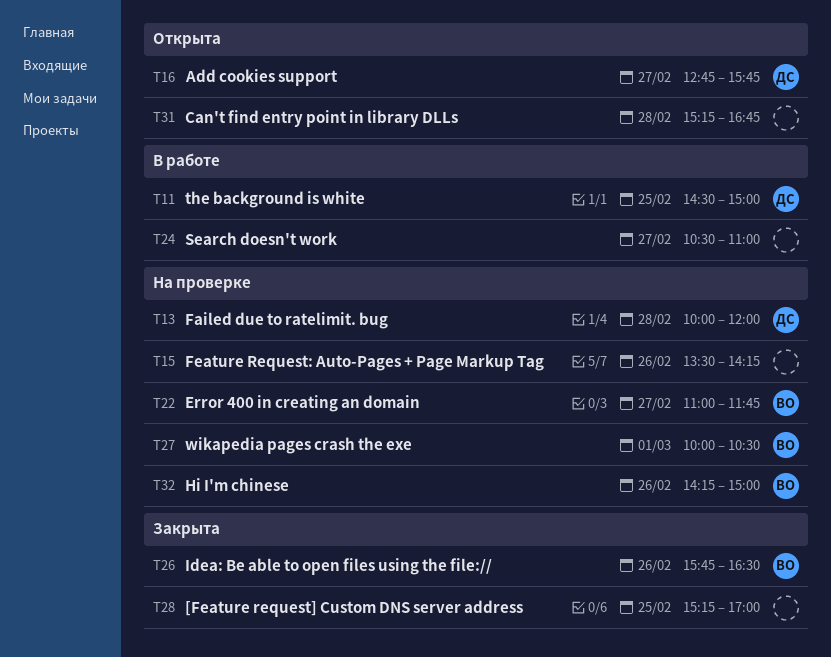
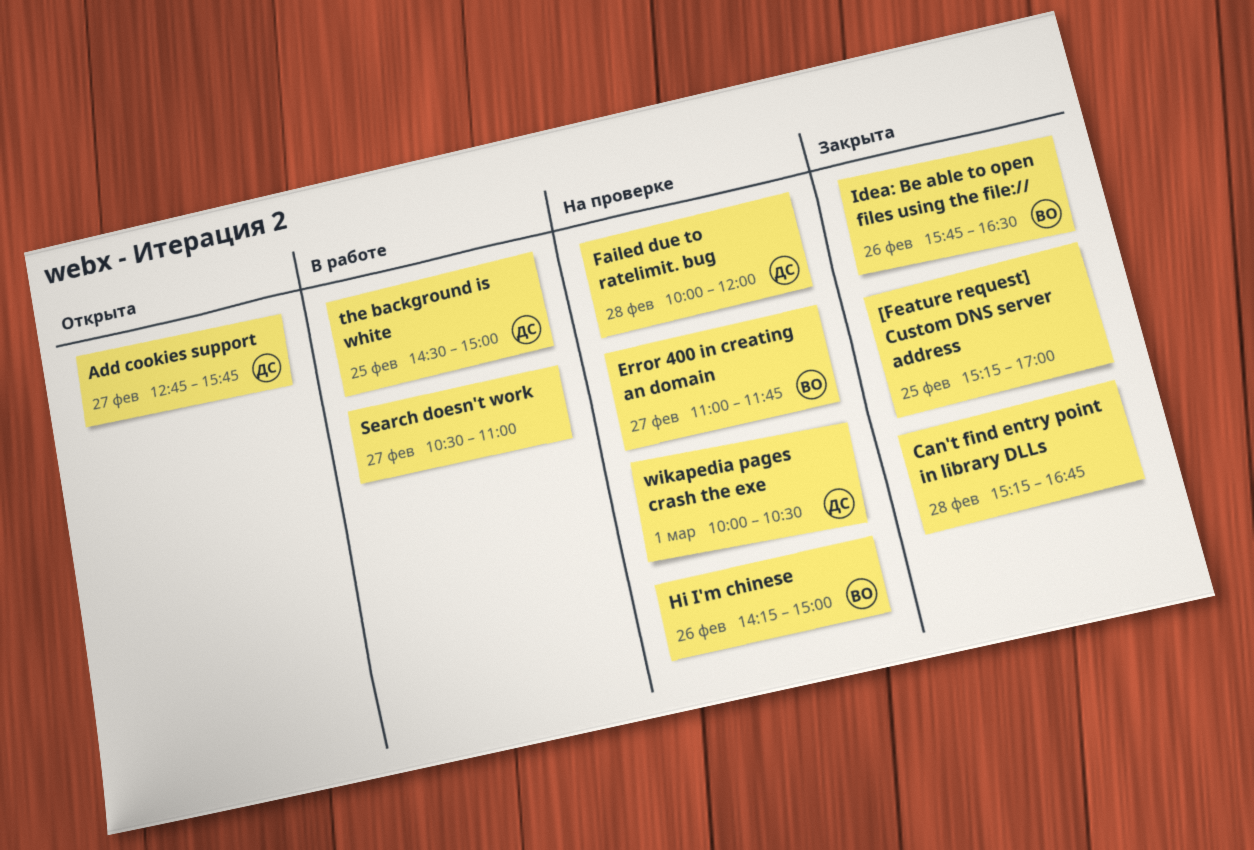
Can't find entry point in library DLLs, status: Открыта -> Закрыта
Feature Request: Auto-Pages + Page Markup Tag: present -> none
wikapedia pages crash the exe, owner: ВО -> ДС

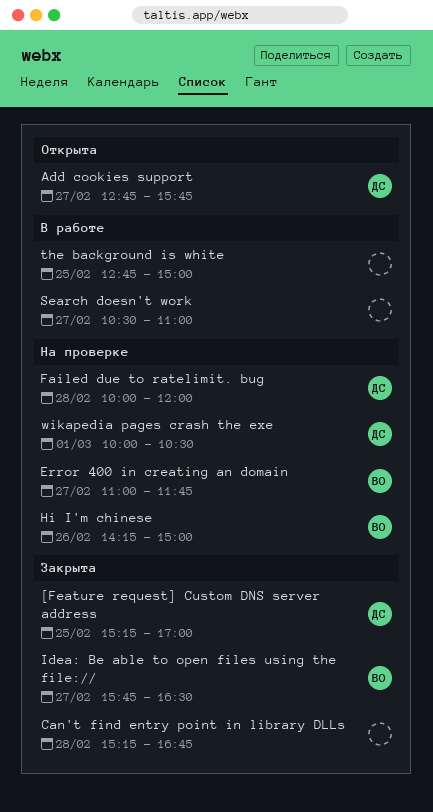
[Feature request] Custom DNS server address, owner: none -> ДС
Idea: Be able to open files using the file://, day: Feb 26 -> Feb 27
the background is white, owner: ДС -> none
the background is white, begins: 14:30 -> 12:45

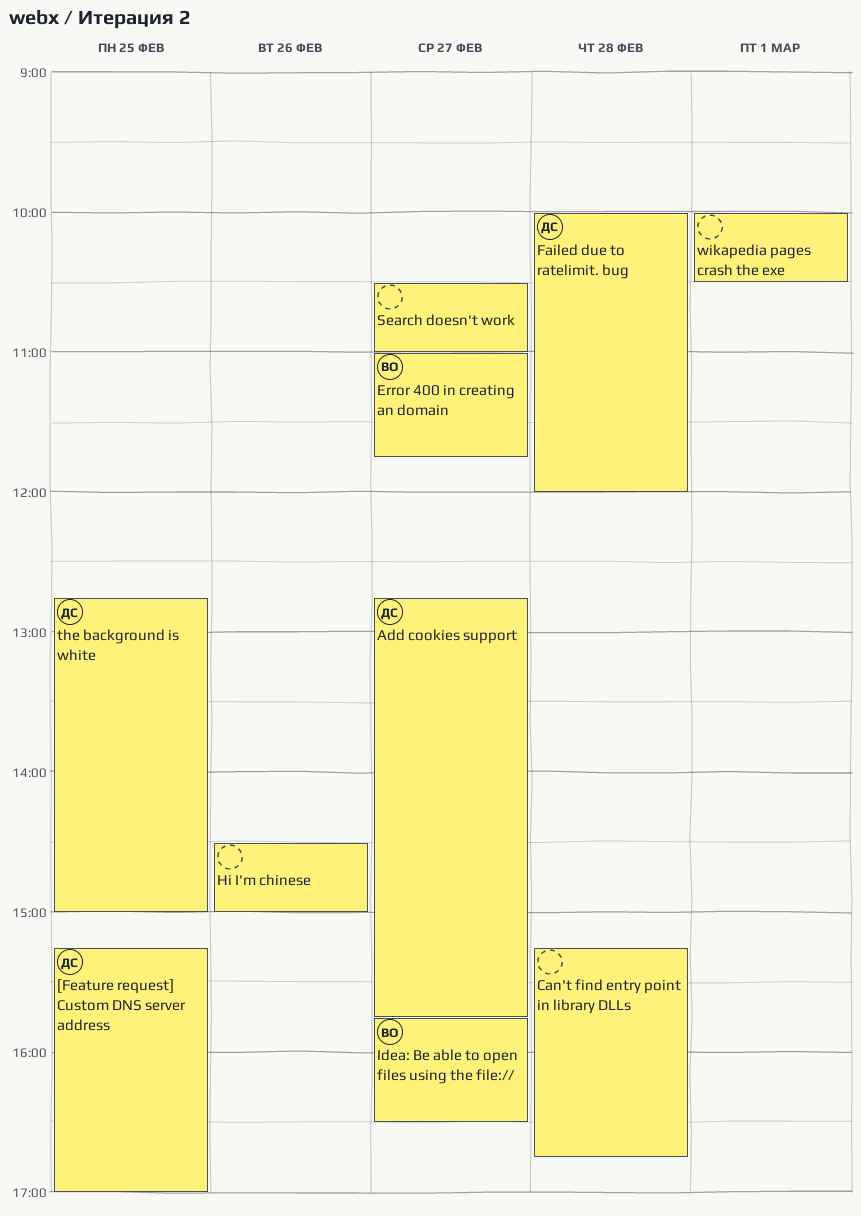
Hi I'm chinese, owner: ВО -> none
Hi I'm chinese, begins: 14:15 -> 14:30
the background is white, owner: none -> ДС
wikapedia pages crash the exe, owner: ДС -> none

